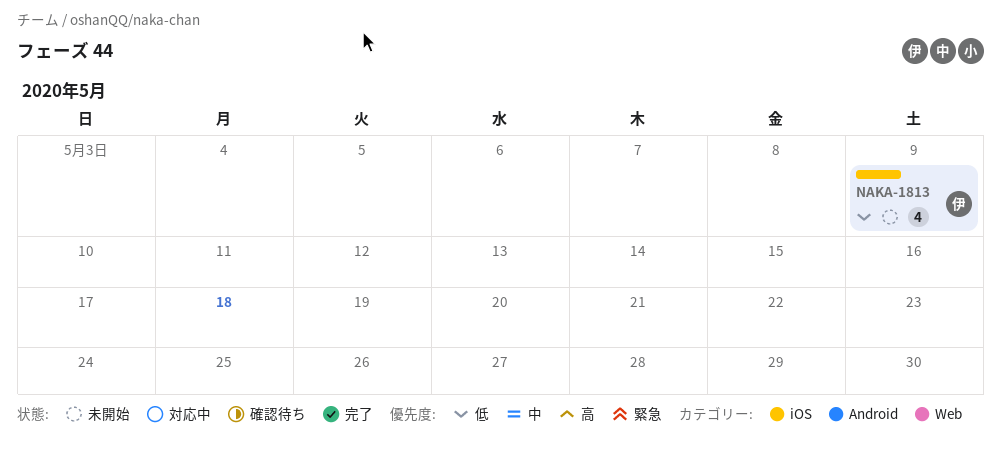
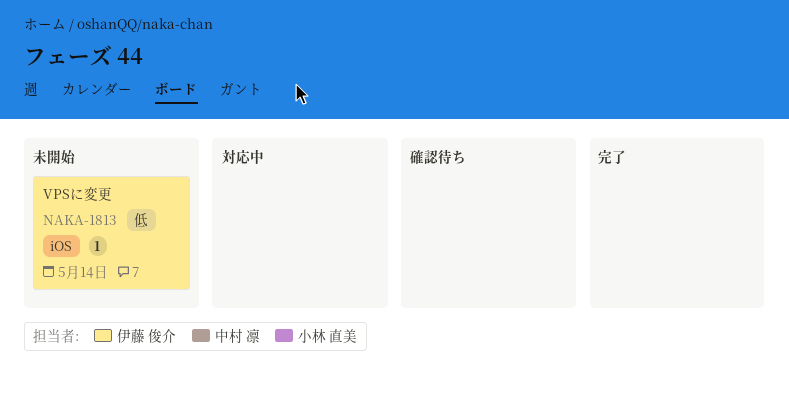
NAKA-1813, estimate: 4 -> 1
NAKA-1813, due: May 9 -> May 14

